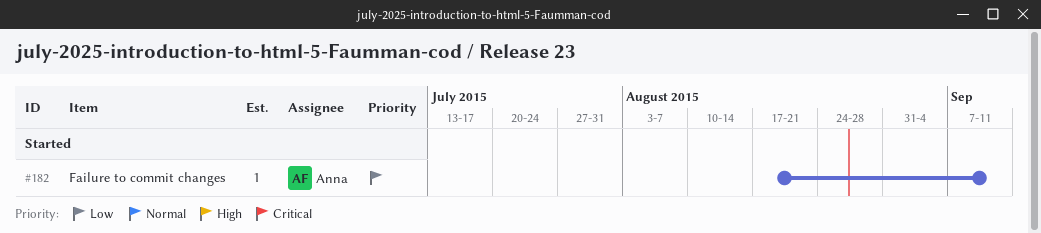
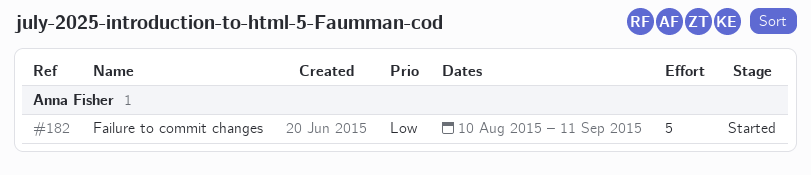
#182, estimate: 1 -> 5
#182, start: Aug 17 -> Aug 10

